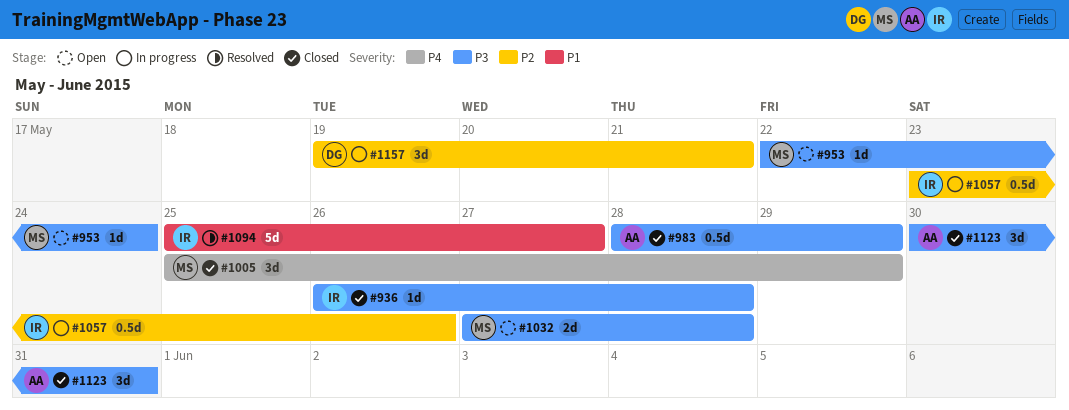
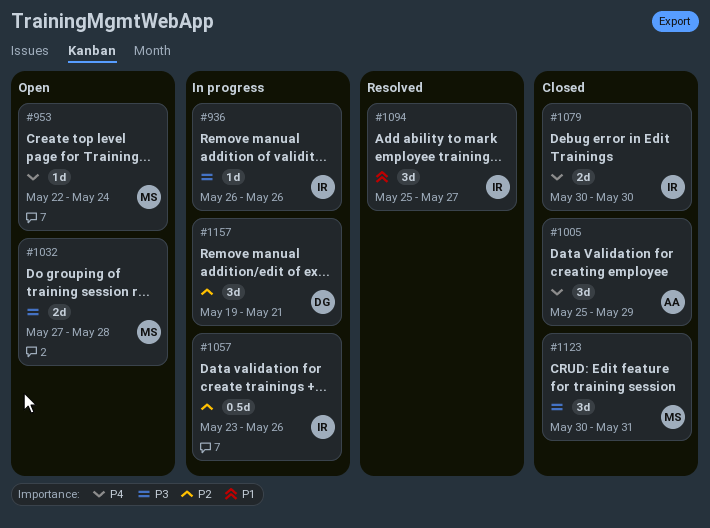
#936, status: Closed -> In progress
#936, due: May 28 -> May 26
#953, priority: P3 -> P4
#983: present -> none
#1005, owner: MS -> AA
#1079: none -> present
#1094, estimate: 5d -> 3d
#1123, owner: AA -> MS

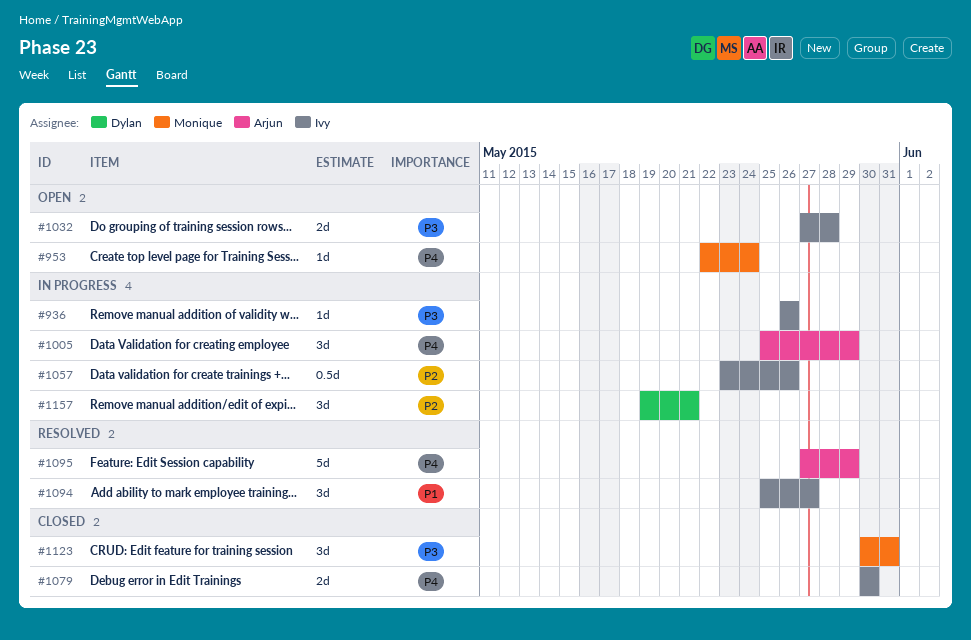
#1005, status: Closed -> In progress
#1032, owner: Monique -> Ivy
#1095: none -> present

